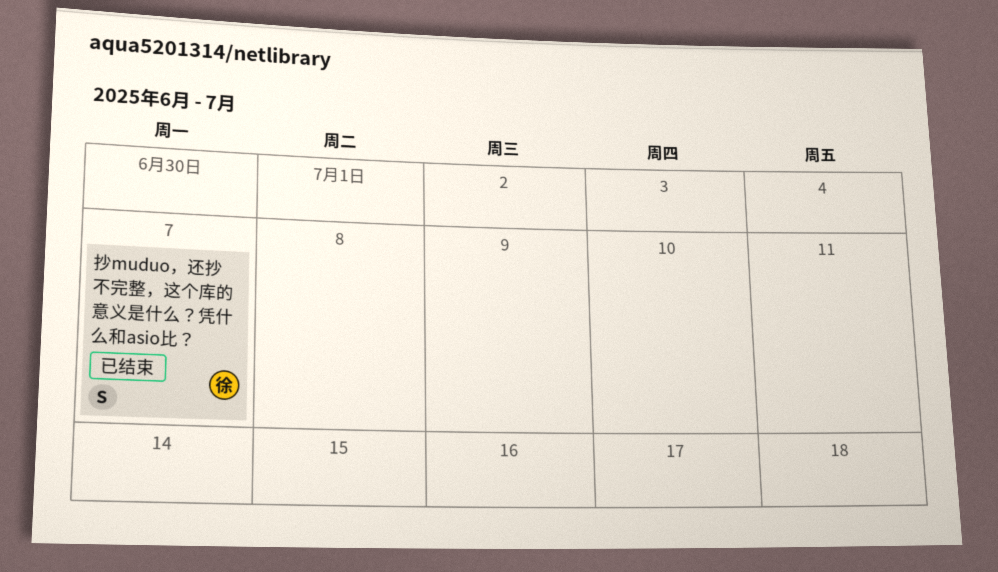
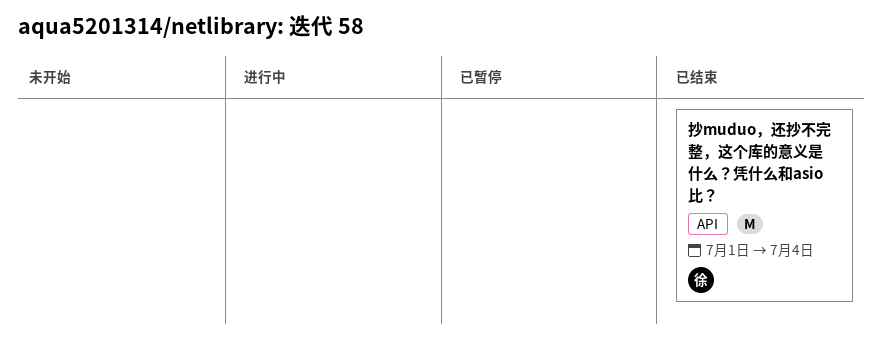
抄muduo，还抄不完整，这个库的意义是什么？凭什么和asio比？, estimate: S -> M
抄muduo，还抄不完整，这个库的意义是什么？凭什么和asio比？, due: Jul 7 -> Jul 4

